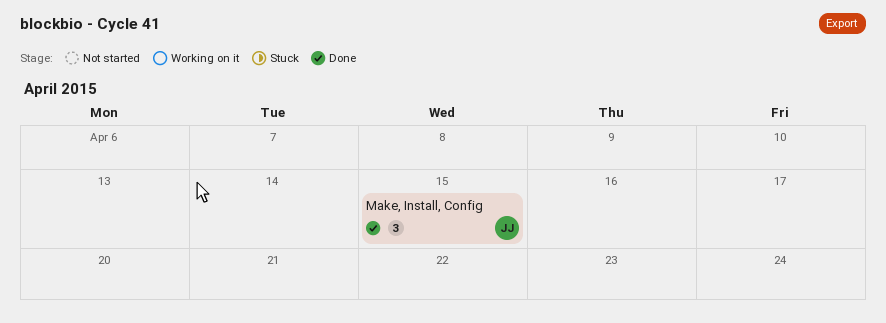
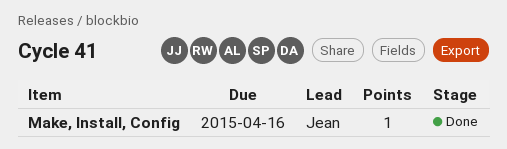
Make, Install, Config, estimate: 3 -> 1
Make, Install, Config, due: Apr 15 -> Apr 16

